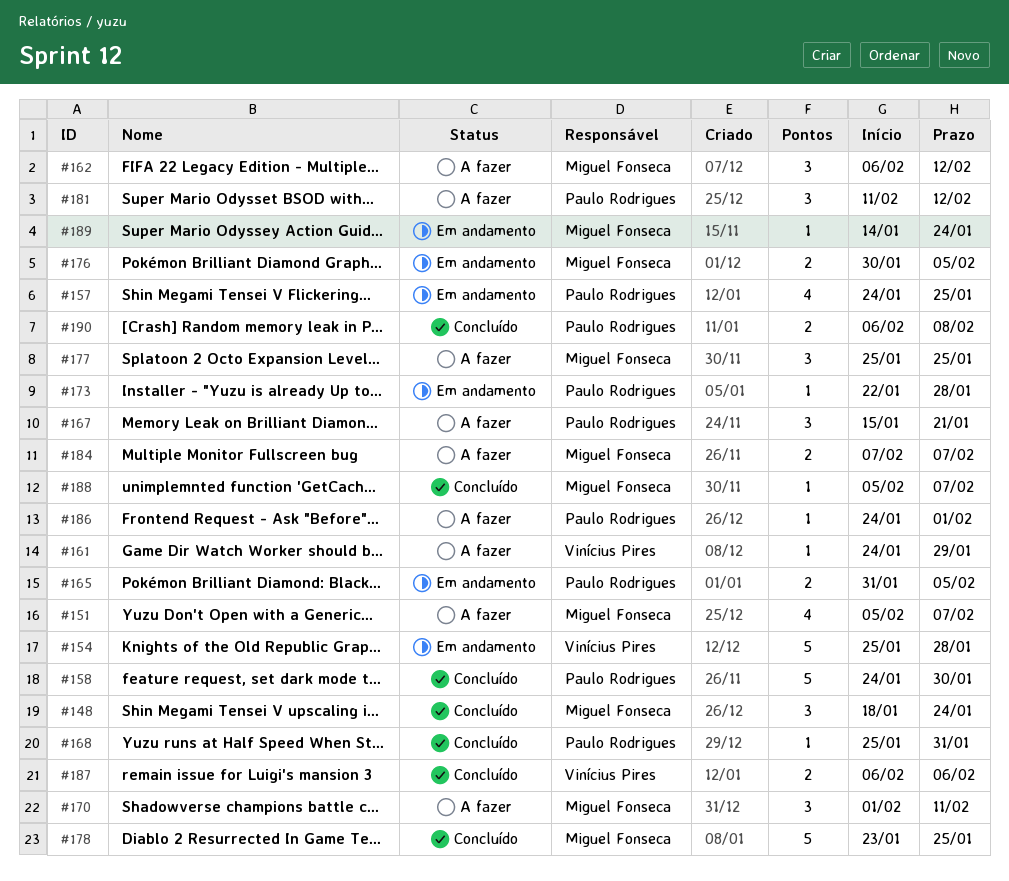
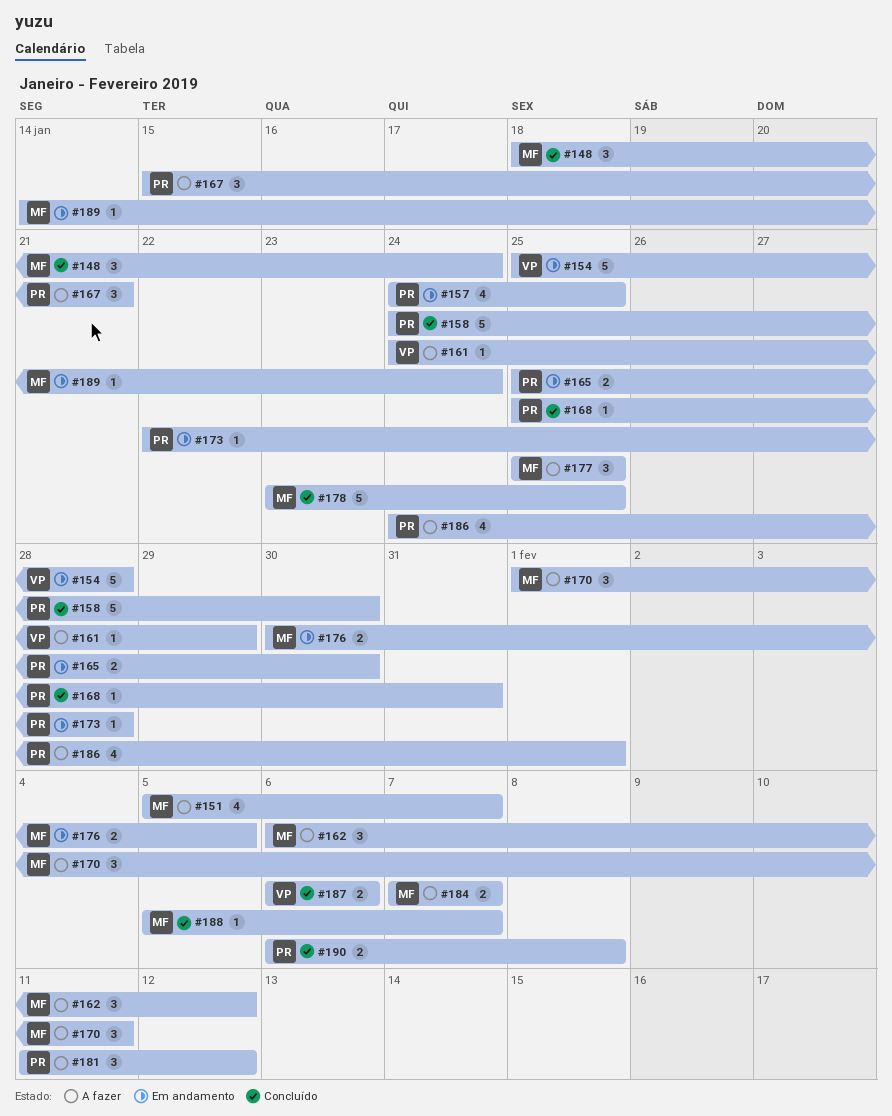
#165, start: Jan 31 -> Jan 25
#165, due: Feb 5 -> Jan 30
#186, estimate: 1 -> 4

